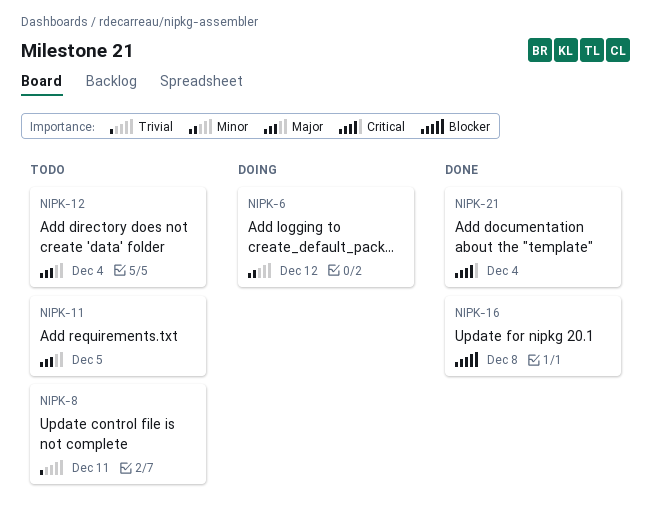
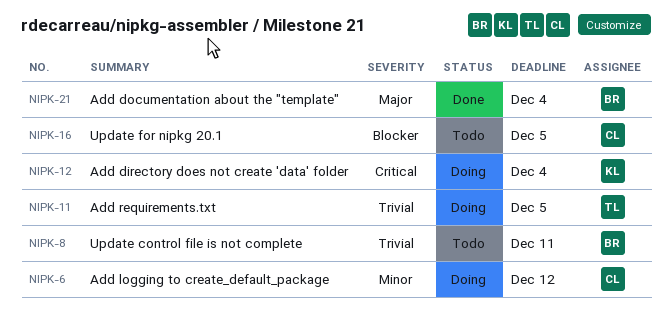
NIPK-11, status: Todo -> Doing
NIPK-11, priority: Major -> Trivial
NIPK-12, status: Todo -> Doing
NIPK-12, priority: Major -> Critical
NIPK-16, status: Done -> Todo
NIPK-16, due: Dec 8 -> Dec 5
NIPK-21, priority: Critical -> Major

